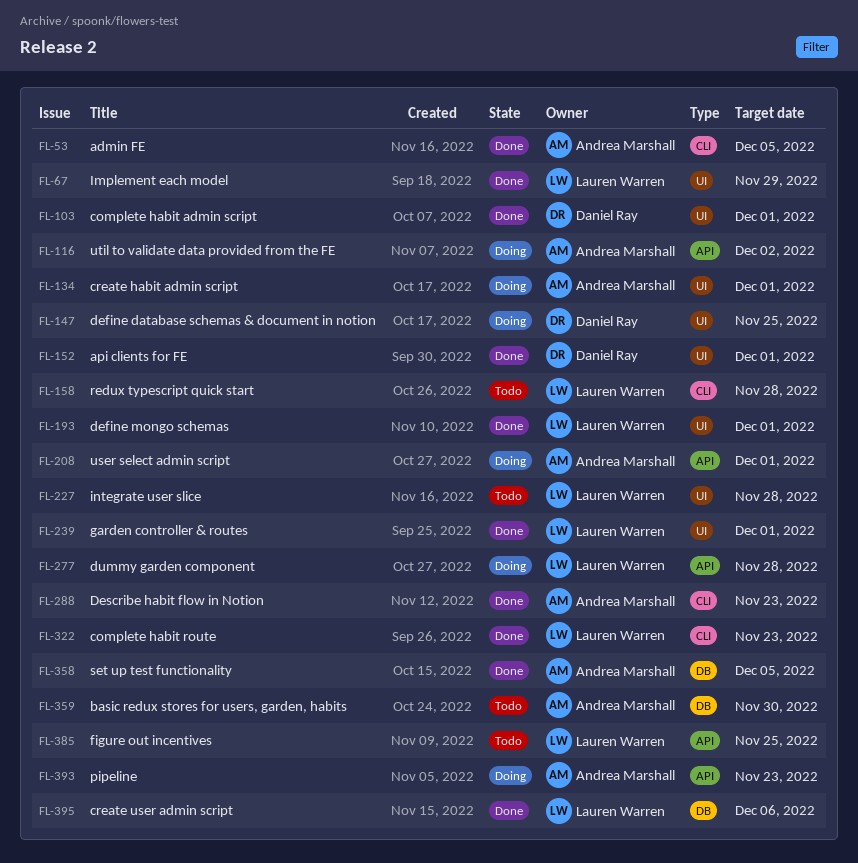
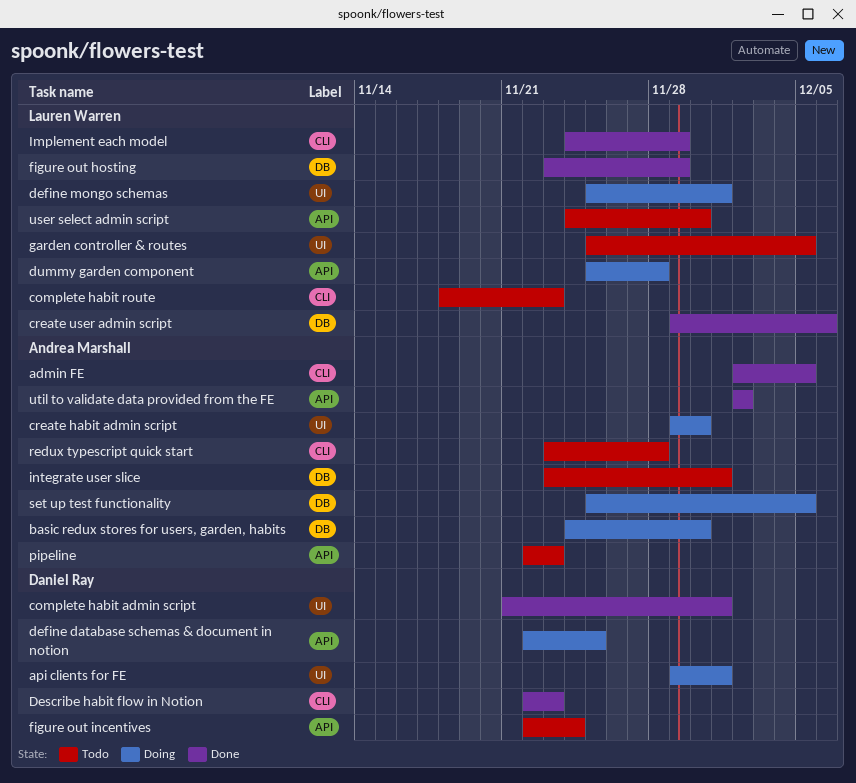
api clients for FE, status: Done -> Doing
basic redux stores for users, garden, habits, status: Todo -> Doing
complete habit route, status: Done -> Todo
create habit admin script, due: Dec 1 -> Nov 30
define database schemas & document in notion, label: UI -> API
define mongo schemas, status: Done -> Doing
Describe habit flow in Notion, owner: Andrea Marshall -> Daniel Ray
figure out hosting: none -> present
figure out incentives, owner: Lauren Warren -> Daniel Ray
figure out incentives, due: Nov 25 -> Nov 24
garden controller & routes, status: Done -> Todo
garden controller & routes, due: Dec 1 -> Dec 5
Implement each model, label: UI -> CLI
integrate user slice, owner: Lauren Warren -> Andrea Marshall
integrate user slice, label: UI -> DB
integrate user slice, due: Nov 28 -> Dec 1
pipeline, status: Doing -> Todo
redux typescript quick start, owner: Lauren Warren -> Andrea Marshall
set up test functionality, status: Done -> Doing
user select admin script, status: Doing -> Todo
user select admin script, owner: Andrea Marshall -> Lauren Warren
user select admin script, due: Dec 1 -> Nov 30
util to validate data provided from the FE, status: Doing -> Done

